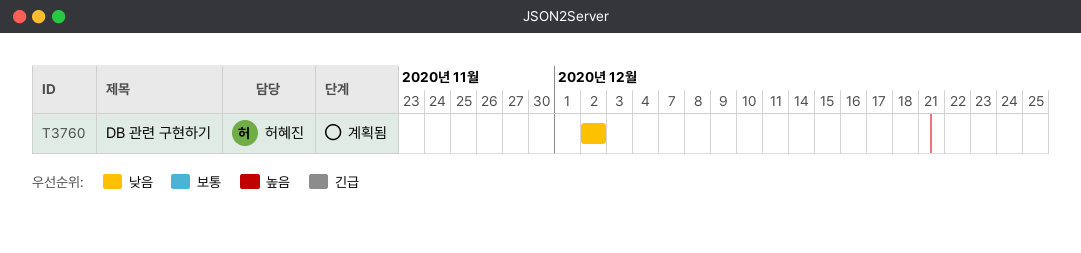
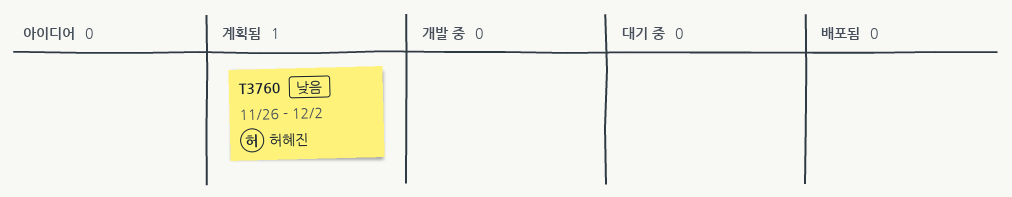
T3760, start: Dec 2 -> Nov 26

